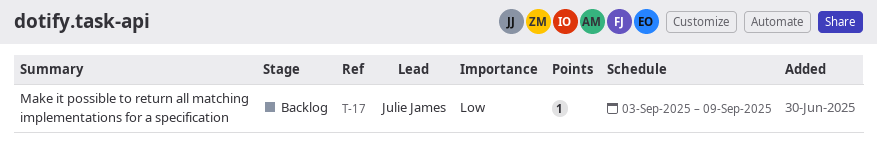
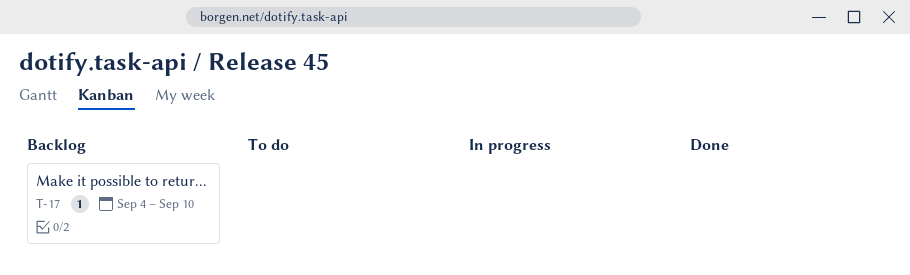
T-17, start: Sep 3 -> Sep 4
T-17, due: Sep 9 -> Sep 10

